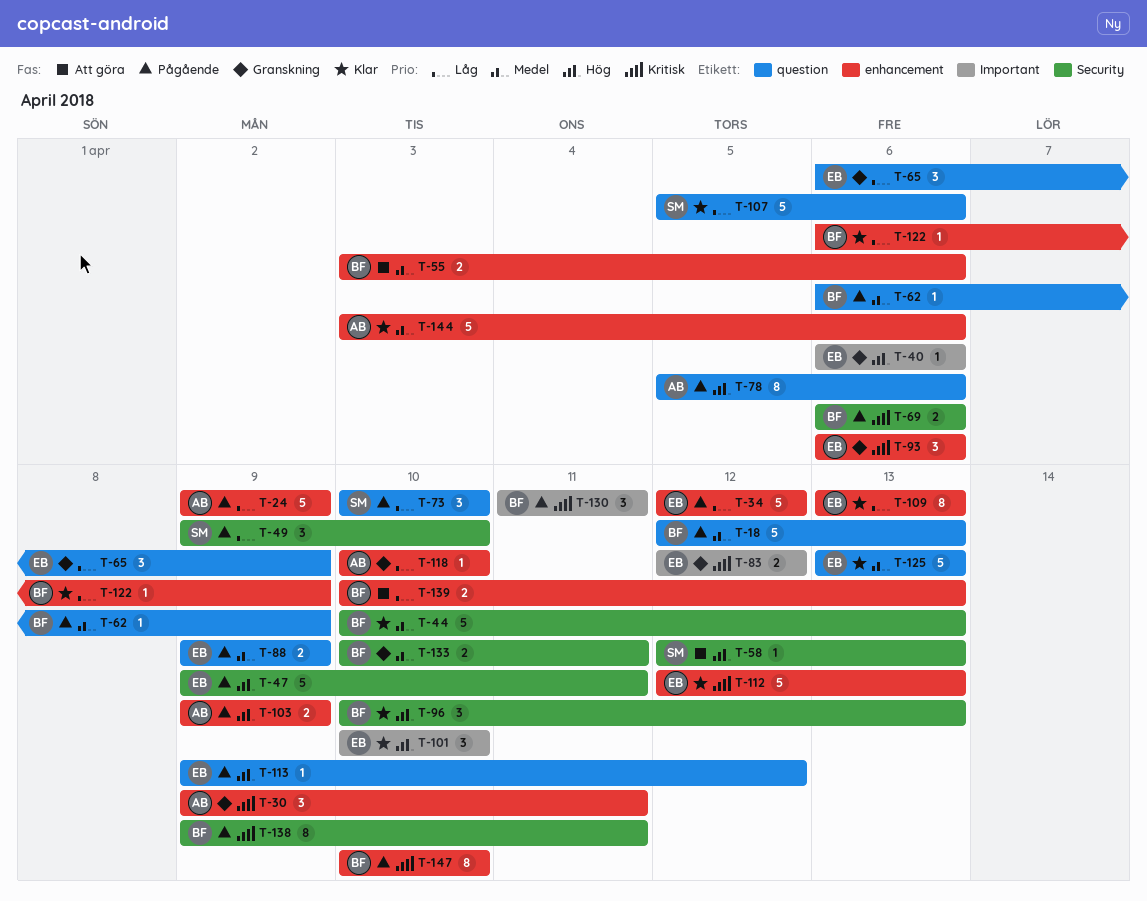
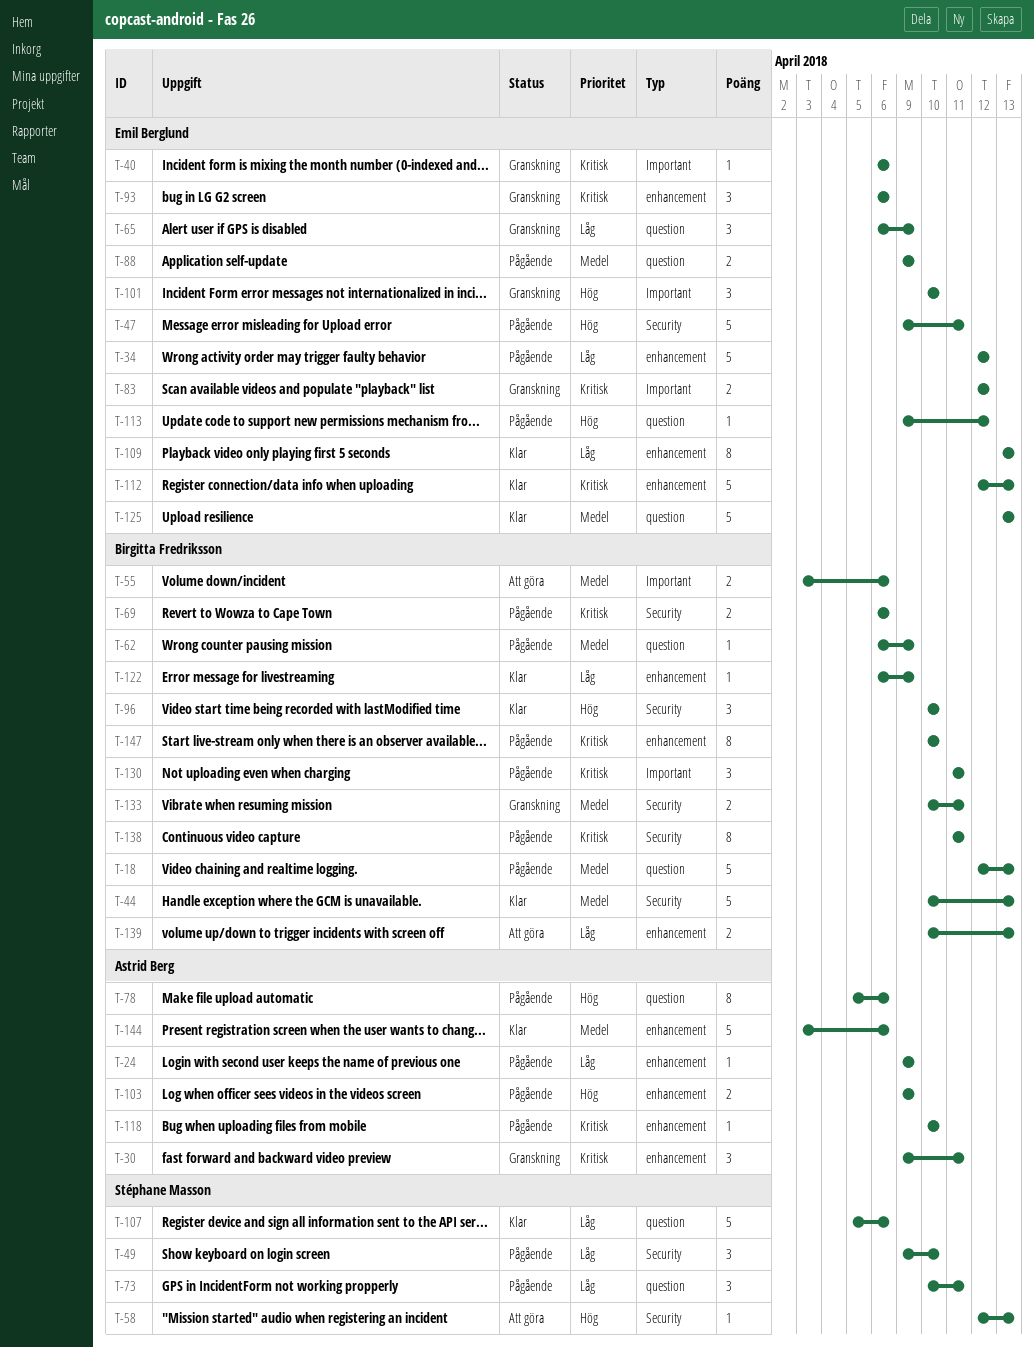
T-24, estimate: 5 -> 1
T-40, priority: Hög -> Kritisk
T-55, label: enhancement -> Important
T-73, due: Apr 10 -> Apr 11
T-96, due: Apr 13 -> Apr 10
T-101, status: Klar -> Granskning
T-118, status: Granskning -> Pågående
T-118, priority: Låg -> Kritisk
T-138, start: Apr 9 -> Apr 11

